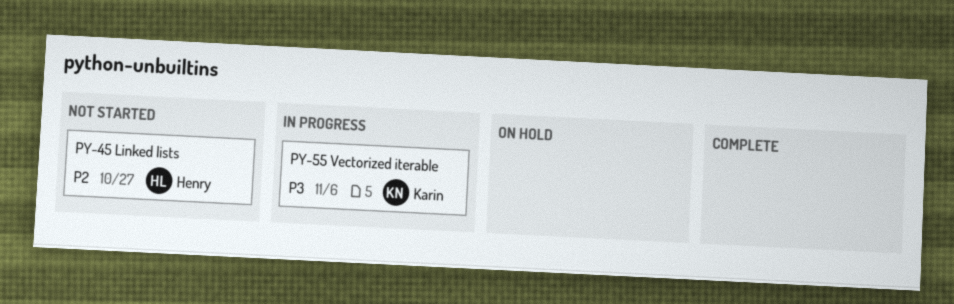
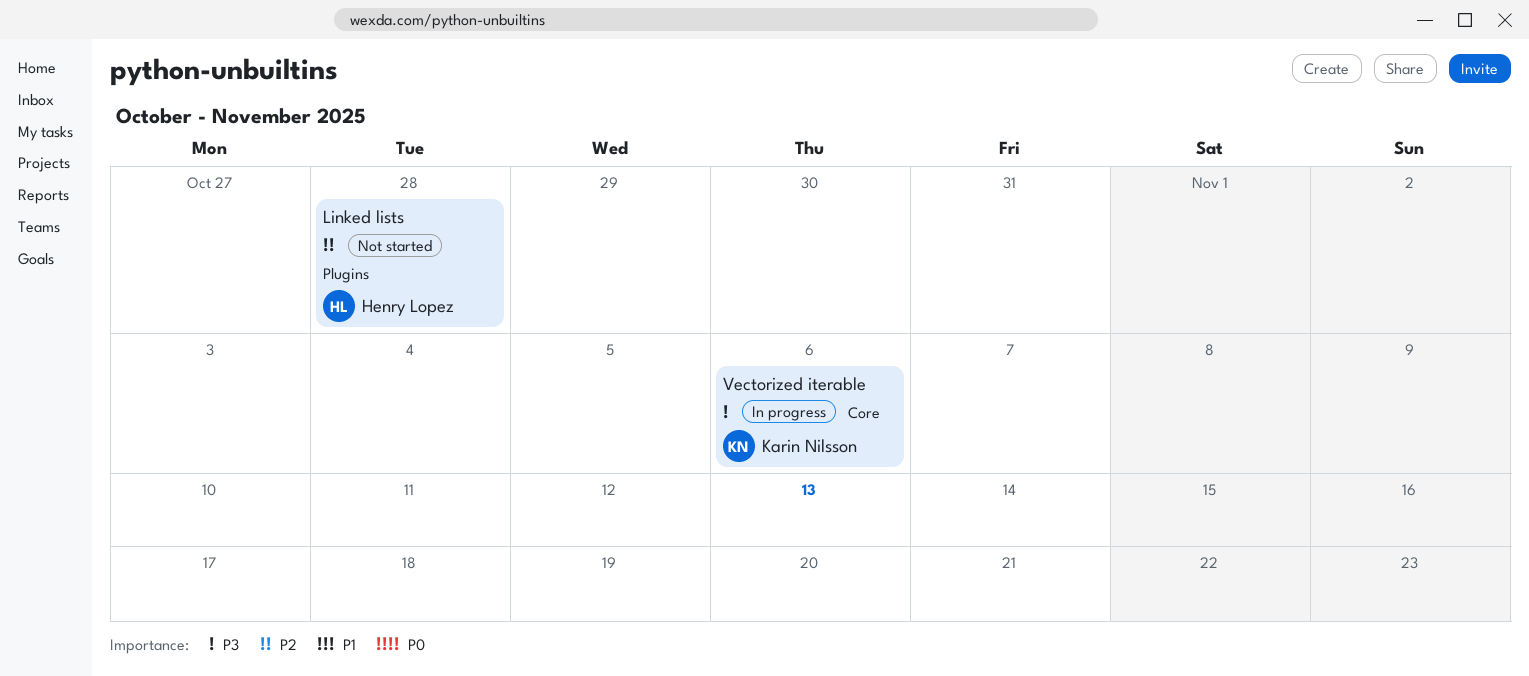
Linked lists, due: Oct 27 -> Oct 28

